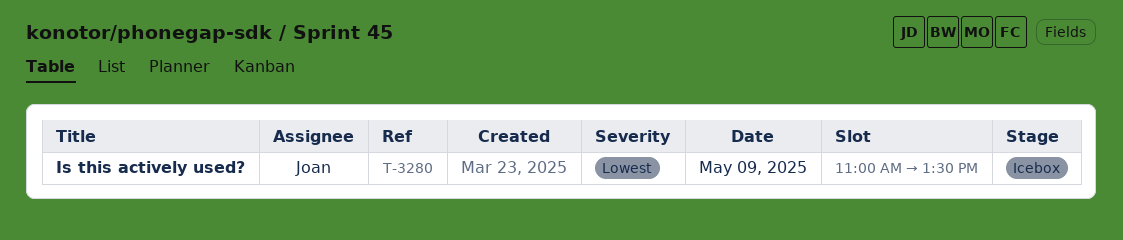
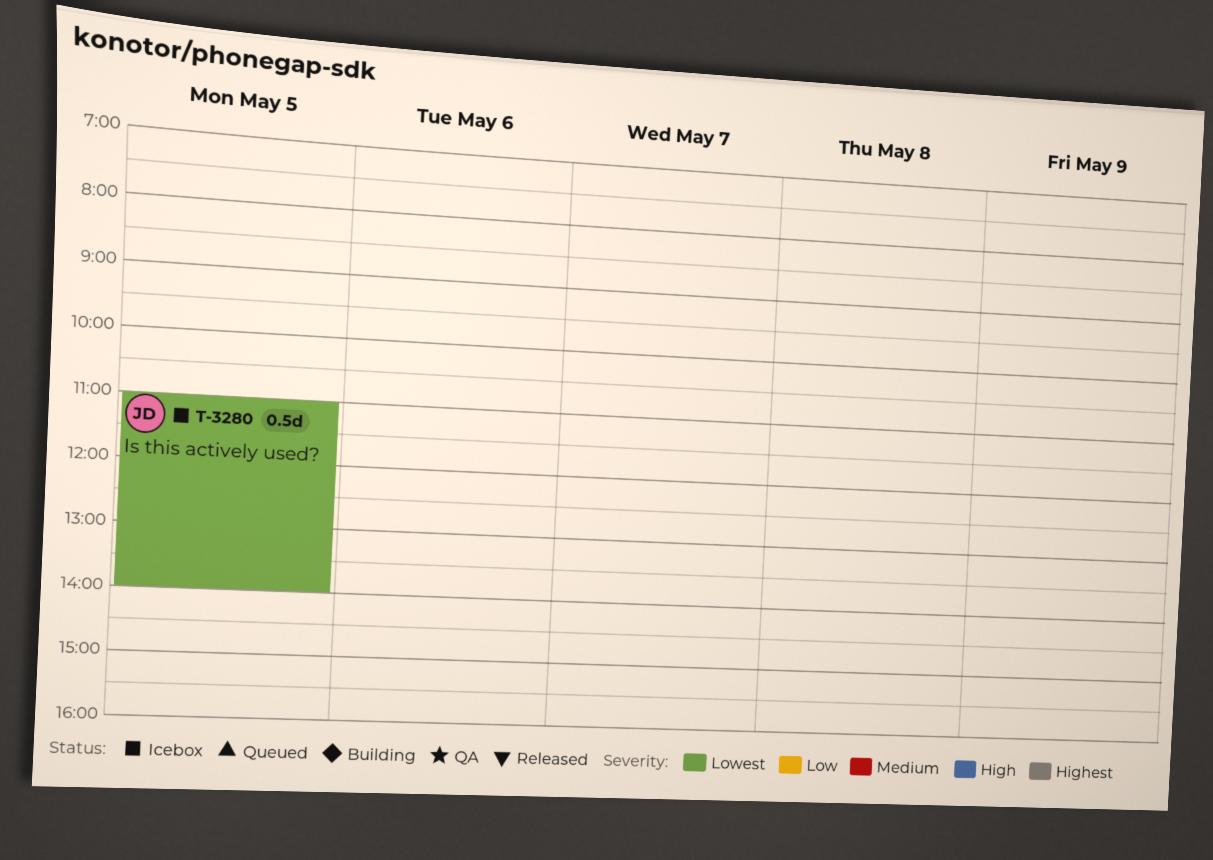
T-3280, day: May 9 -> May 5
T-3280, ends: 13:30 -> 14:00

